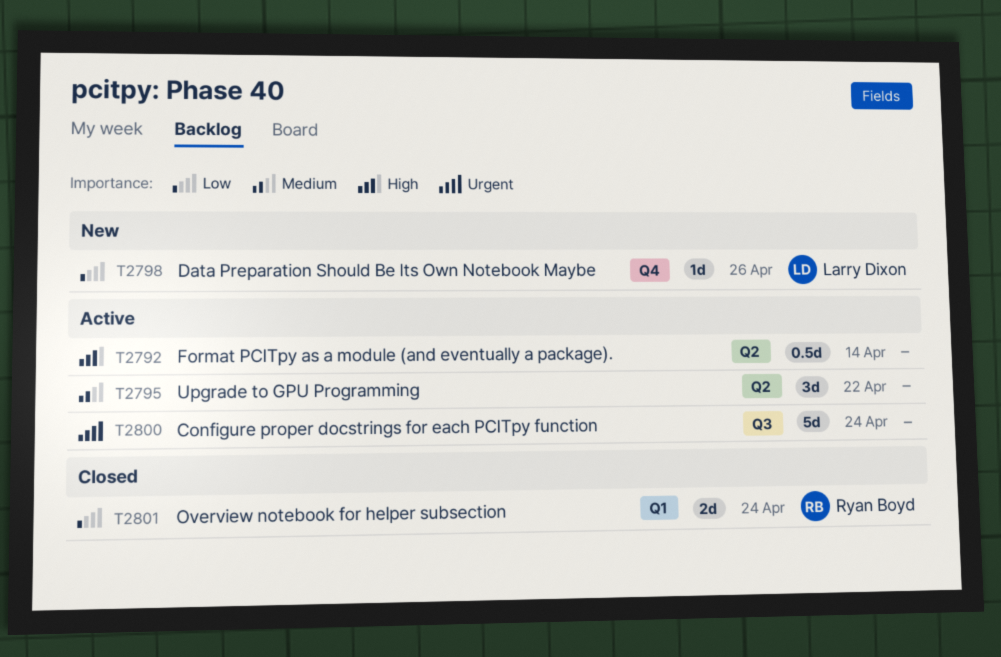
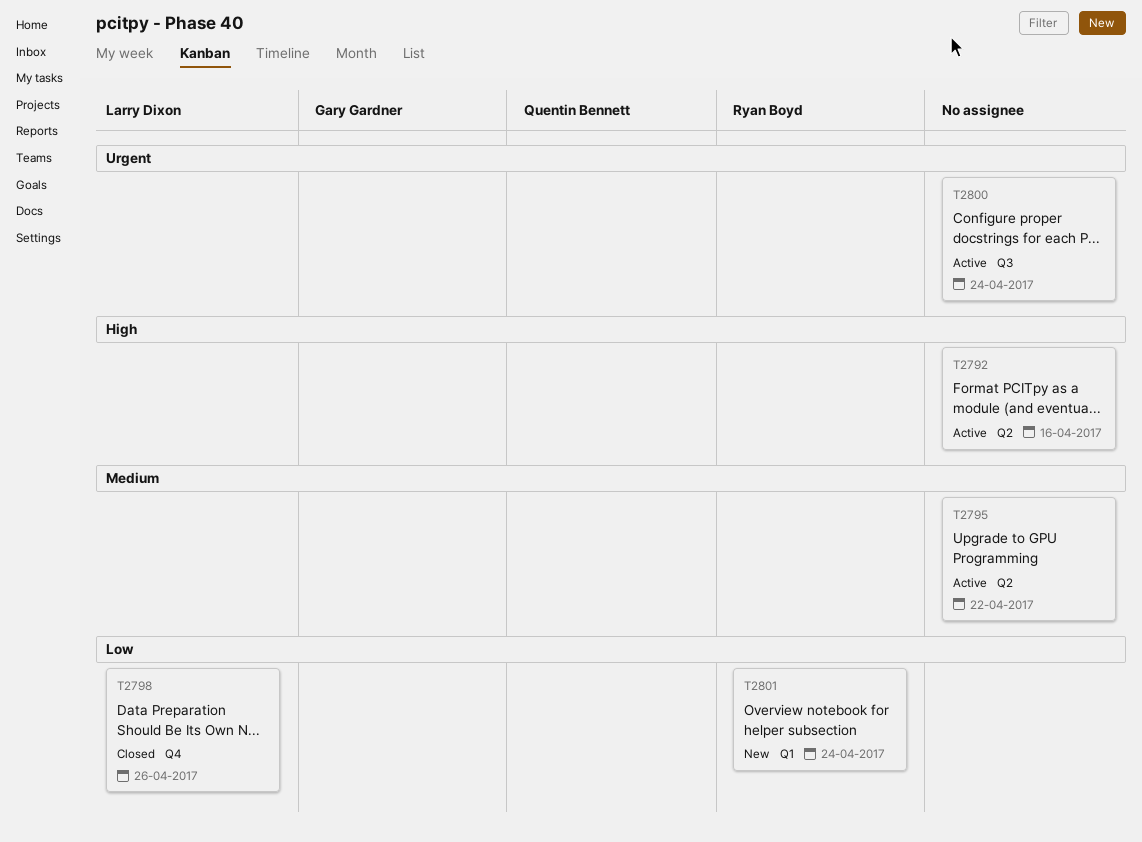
T2792, due: Apr 14 -> Apr 16
T2798, status: New -> Closed
T2801, status: Closed -> New

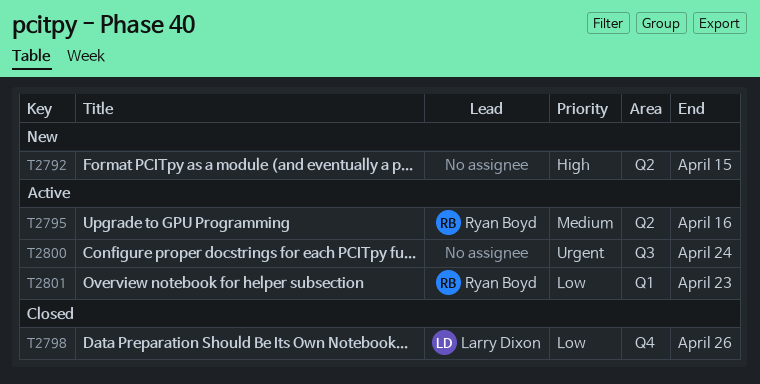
T2792, status: Active -> New
T2792, due: Apr 16 -> Apr 15
T2795, owner: none -> Ryan Boyd
T2795, due: Apr 22 -> Apr 16
T2801, status: New -> Active
T2801, due: Apr 24 -> Apr 23

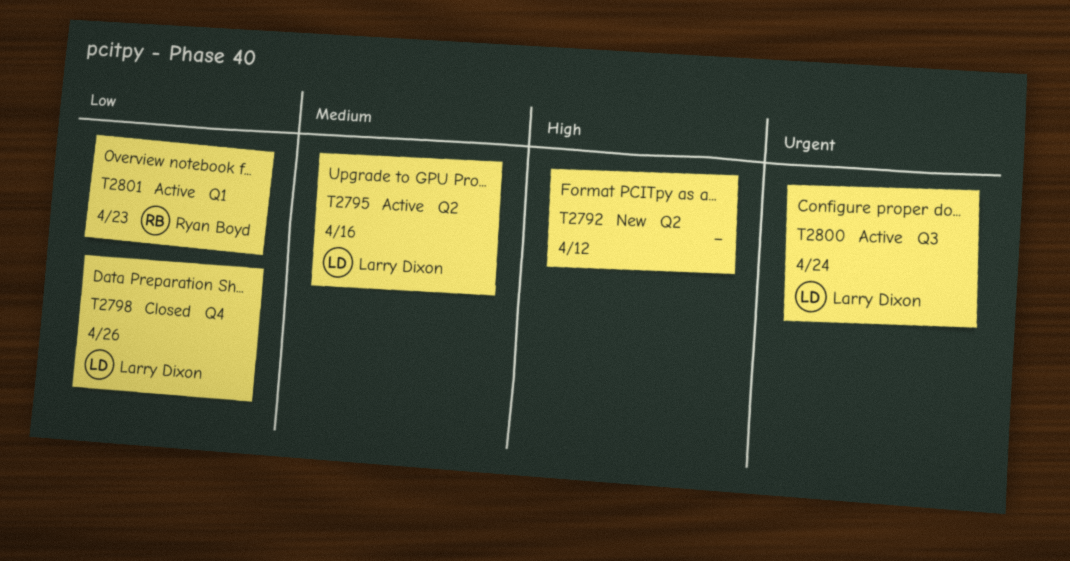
T2792, due: Apr 15 -> Apr 12
T2795, owner: Ryan Boyd -> Larry Dixon
T2800, owner: none -> Larry Dixon

